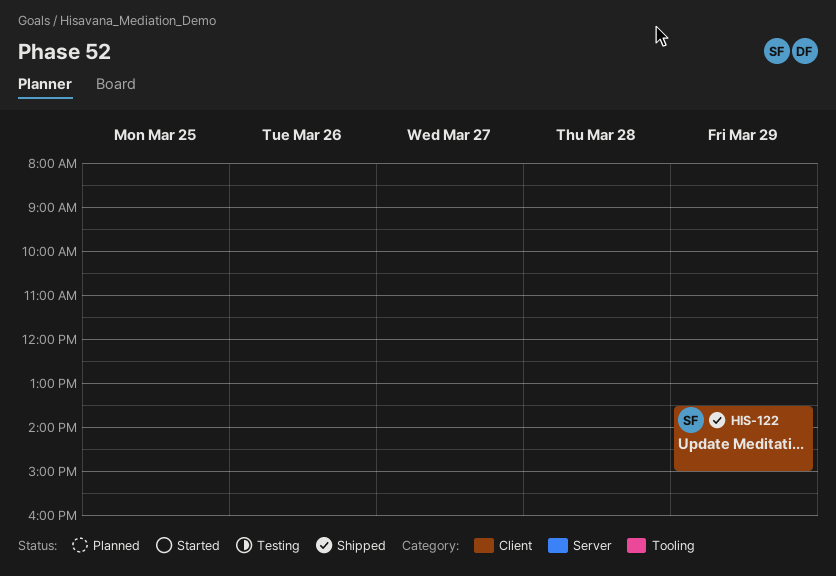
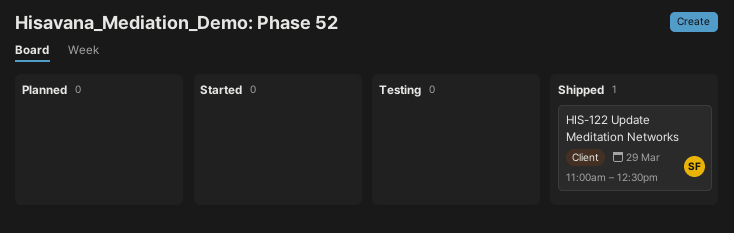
HIS-122, begins: 13:30 -> 11:00
HIS-122, ends: 15:00 -> 12:30

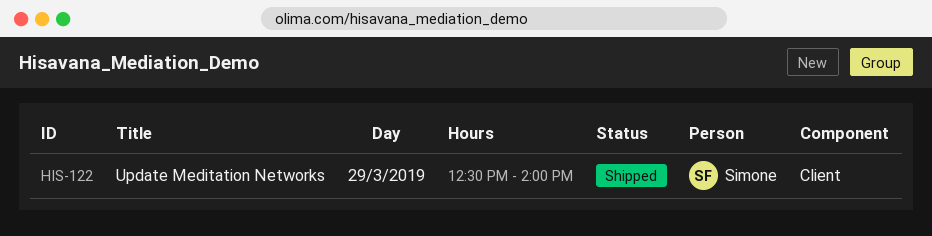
HIS-122, begins: 11:00 -> 12:30
HIS-122, ends: 12:30 -> 14:00

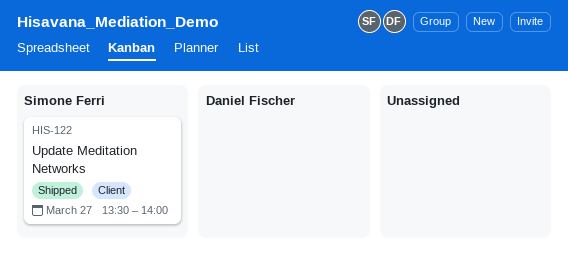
HIS-122, day: Mar 29 -> Mar 27
HIS-122, begins: 12:30 -> 13:30

